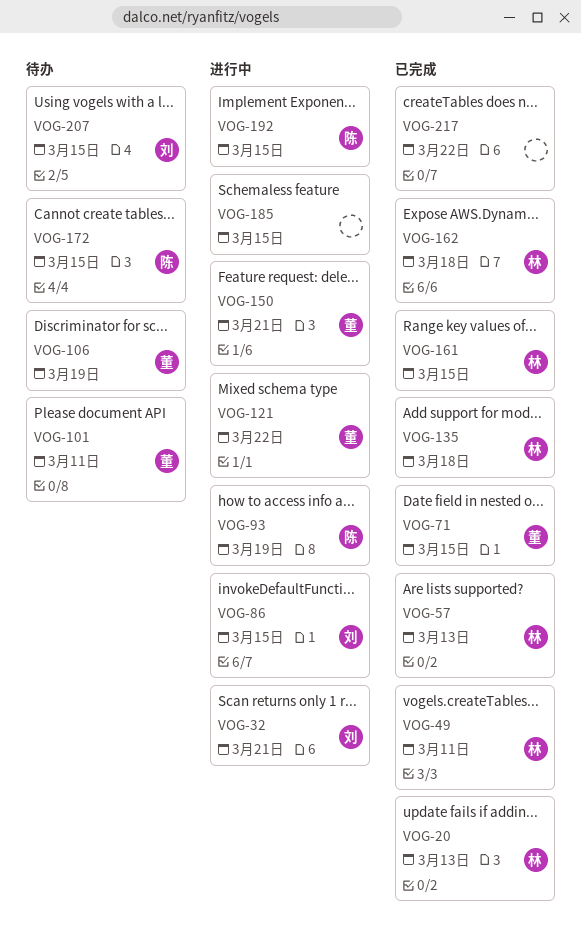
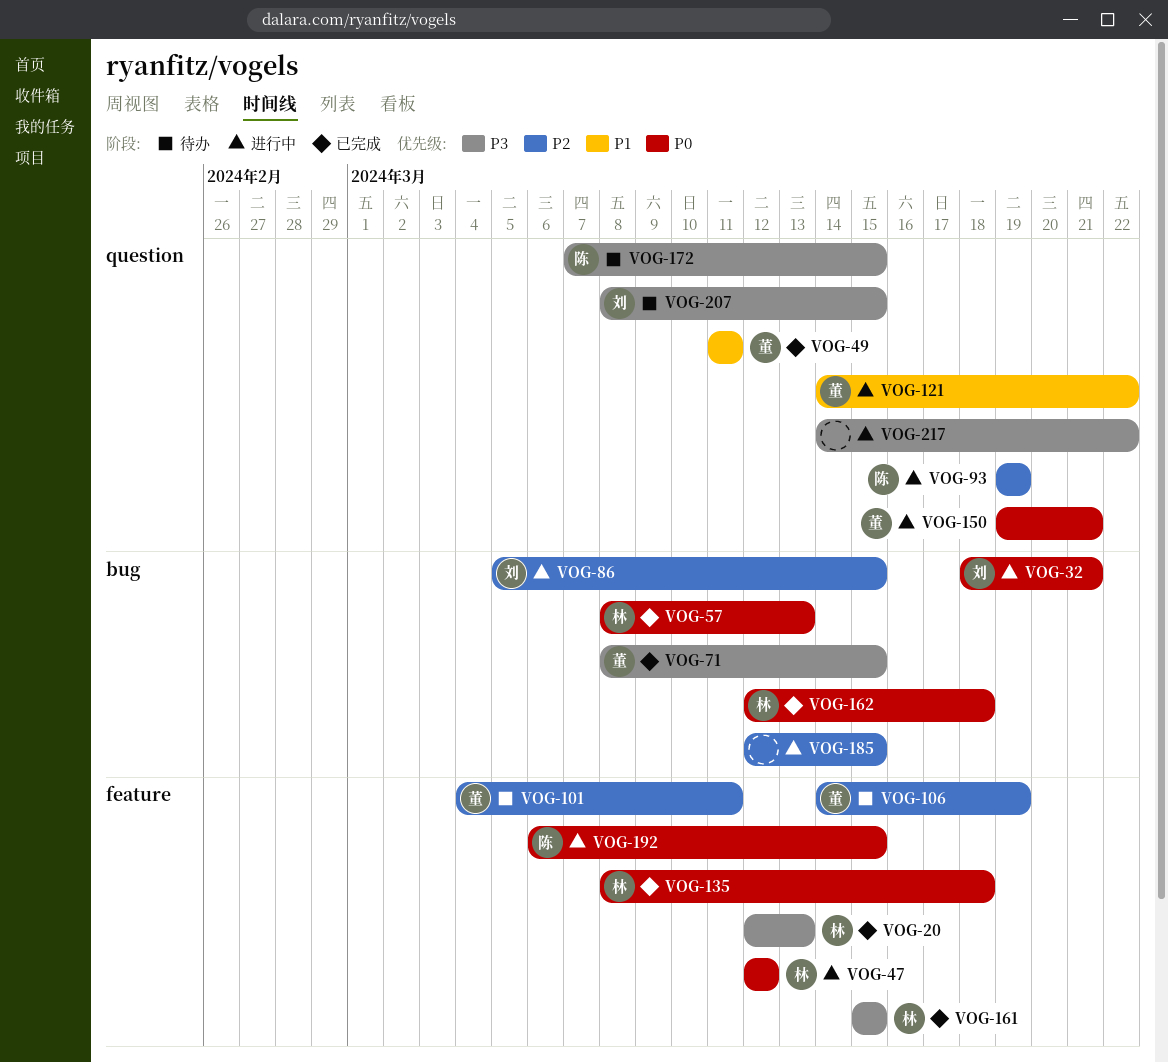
VOG-47: none -> present
VOG-49, owner: 林 -> 董
VOG-217, status: 已完成 -> 进行中

